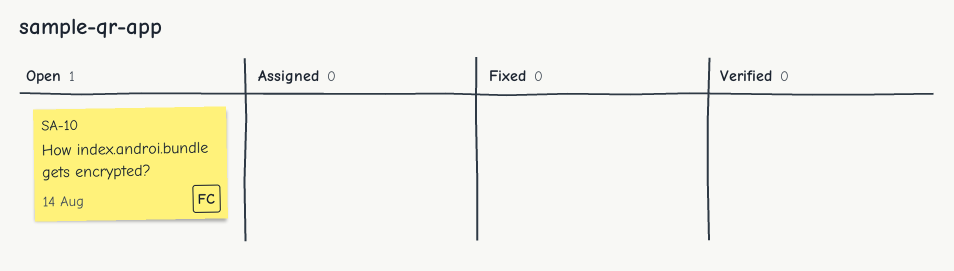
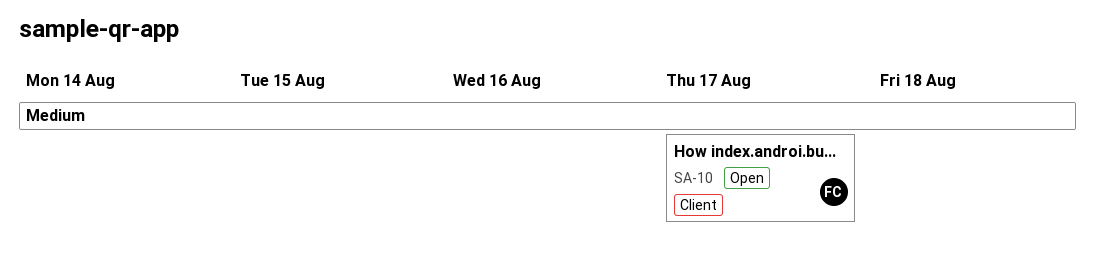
SA-10, due: Aug 14 -> Aug 17

